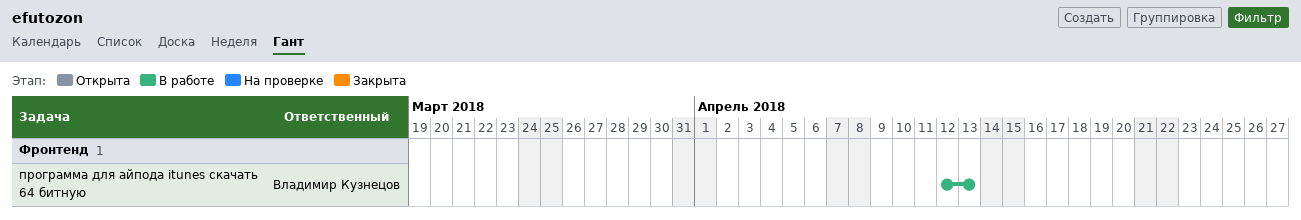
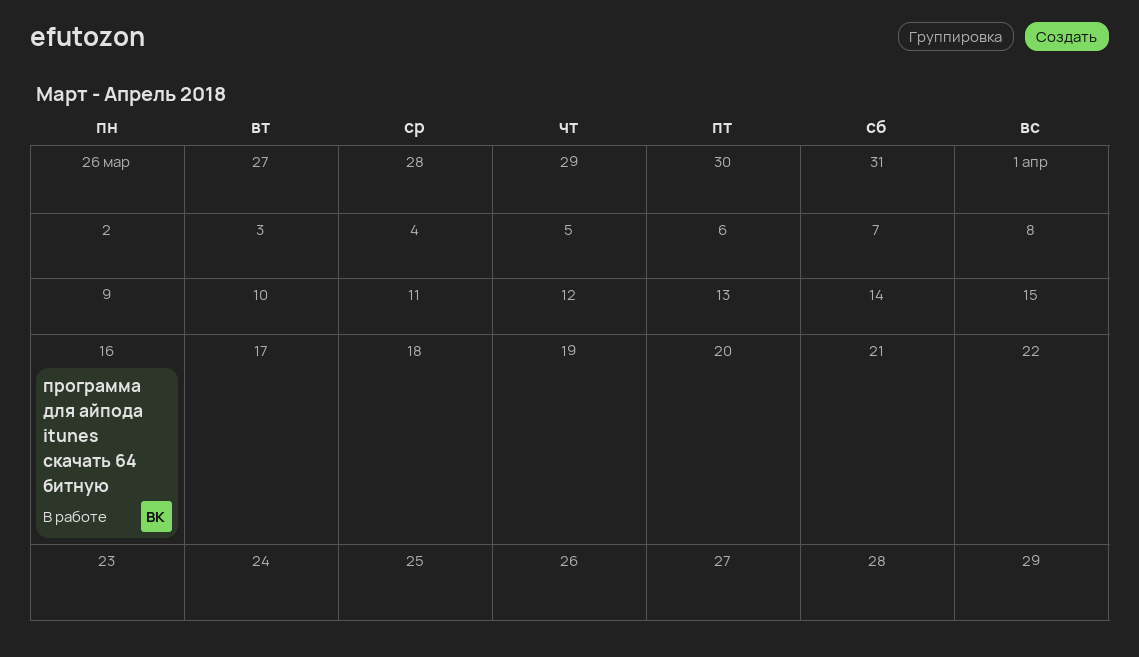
программа для айпода itunes скачать 64 битную, due: Apr 13 -> Apr 16

